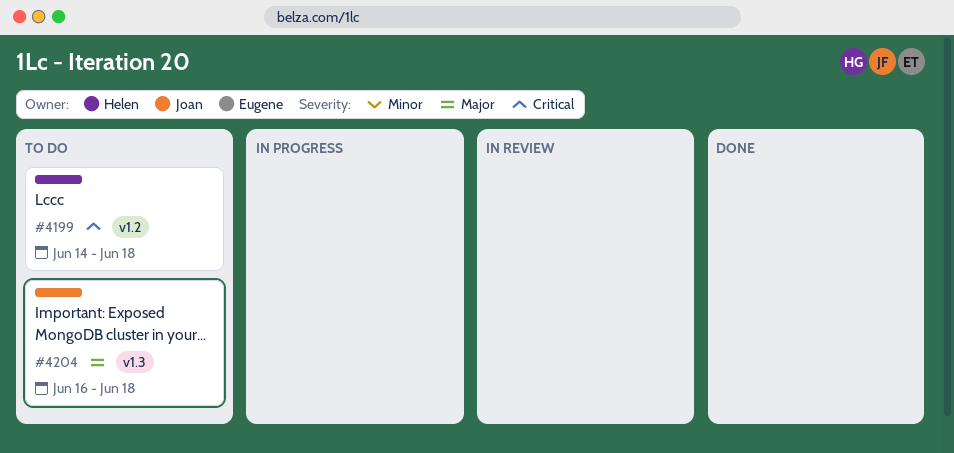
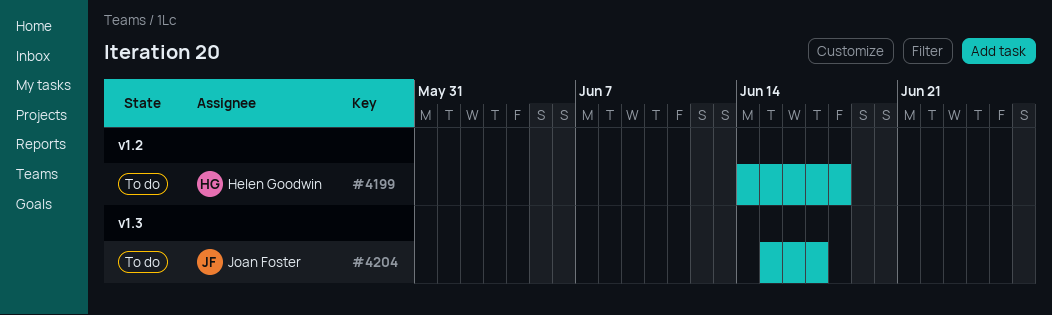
#4204, start: Jun 16 -> Jun 15
#4204, due: Jun 18 -> Jun 17

